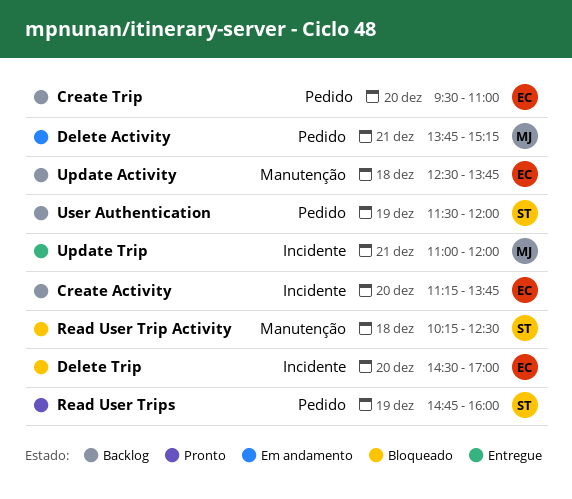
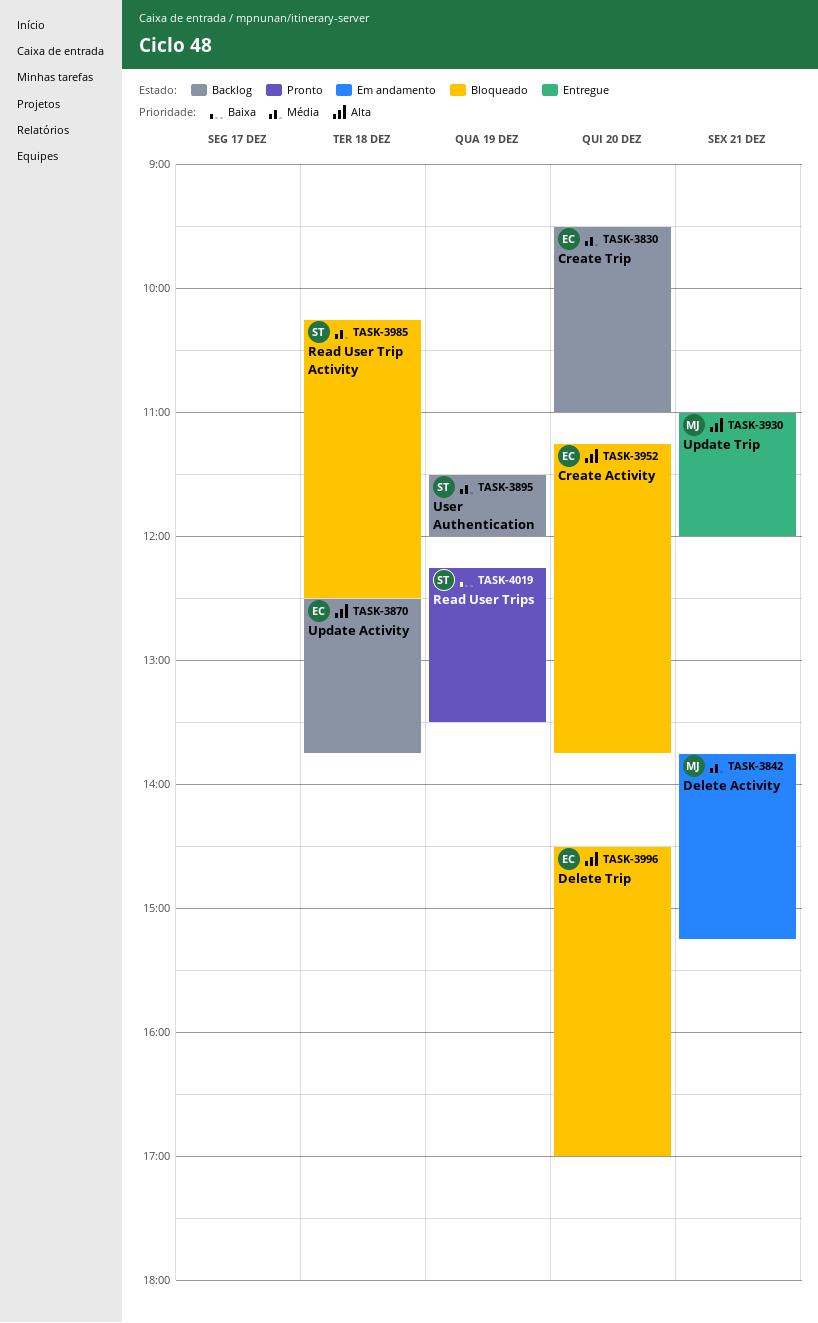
Create Activity, status: Backlog -> Bloqueado
Read User Trips, begins: 14:45 -> 12:15
Read User Trips, ends: 16:00 -> 13:30

